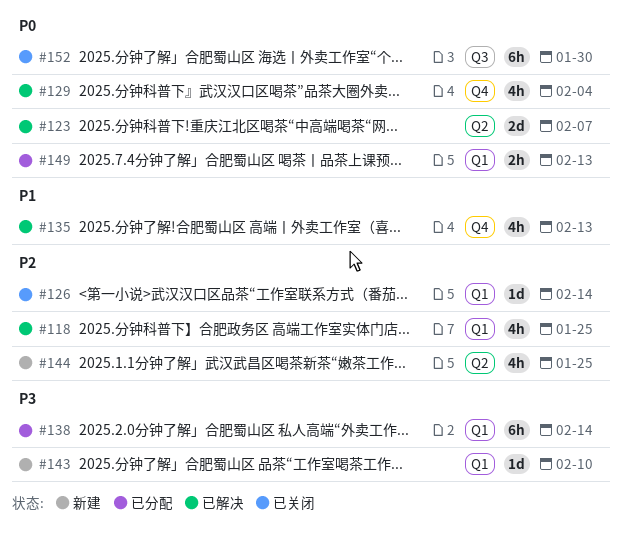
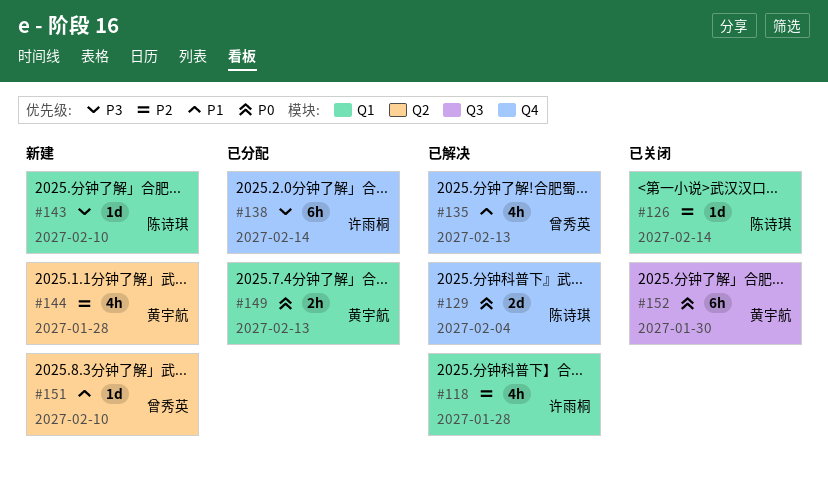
#118, due: Jan 25 -> Jan 28
#123: present -> none
#129, estimate: 4h -> 2d
#138, label: Q1 -> Q4
#144, due: Jan 25 -> Jan 28
#151: none -> present

